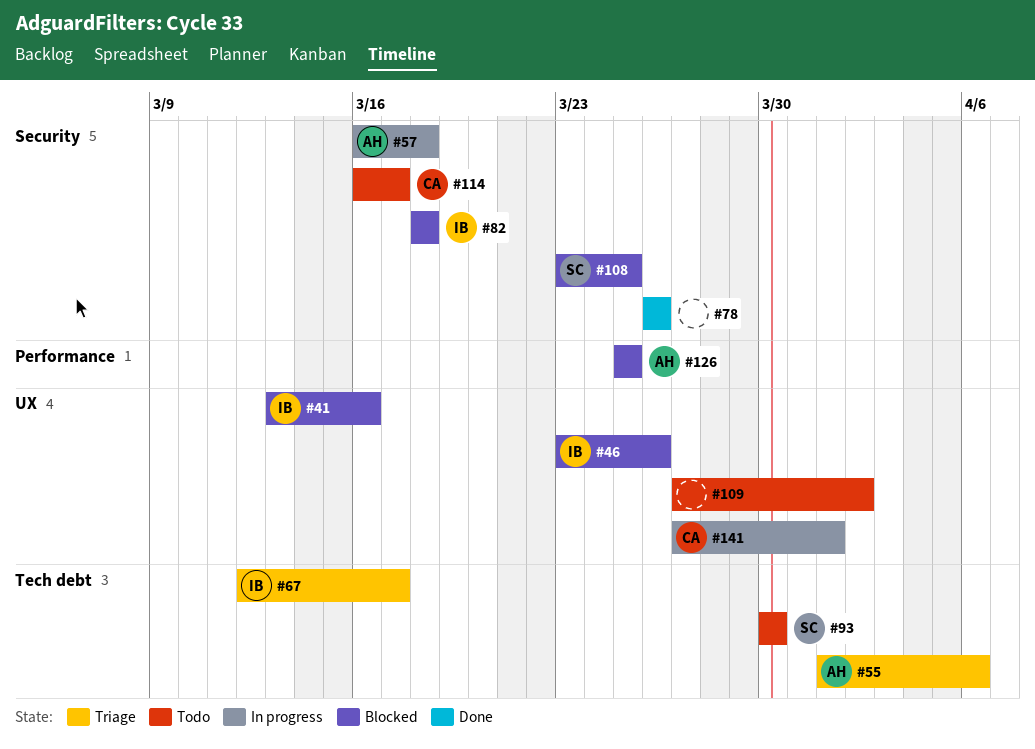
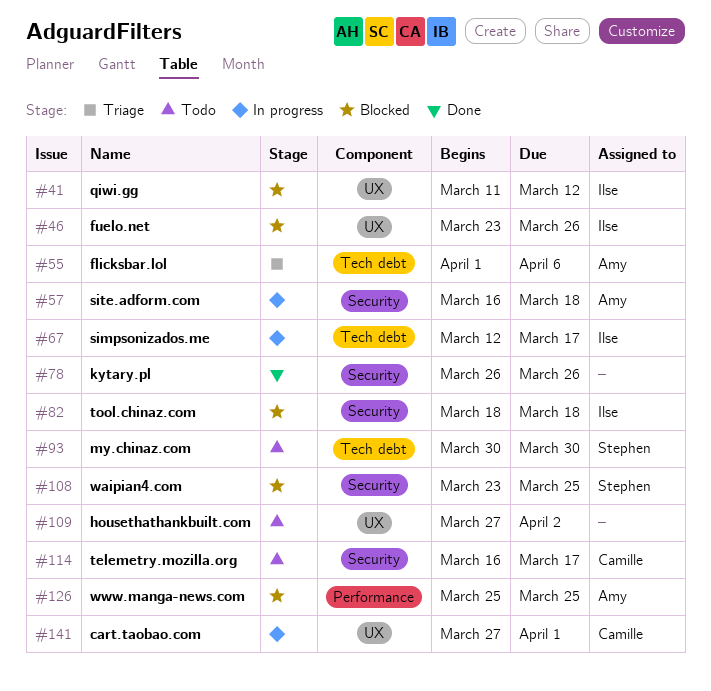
#41, start: Mar 13 -> Mar 11
#41, due: Mar 16 -> Mar 12
#67, status: Triage -> In progress

